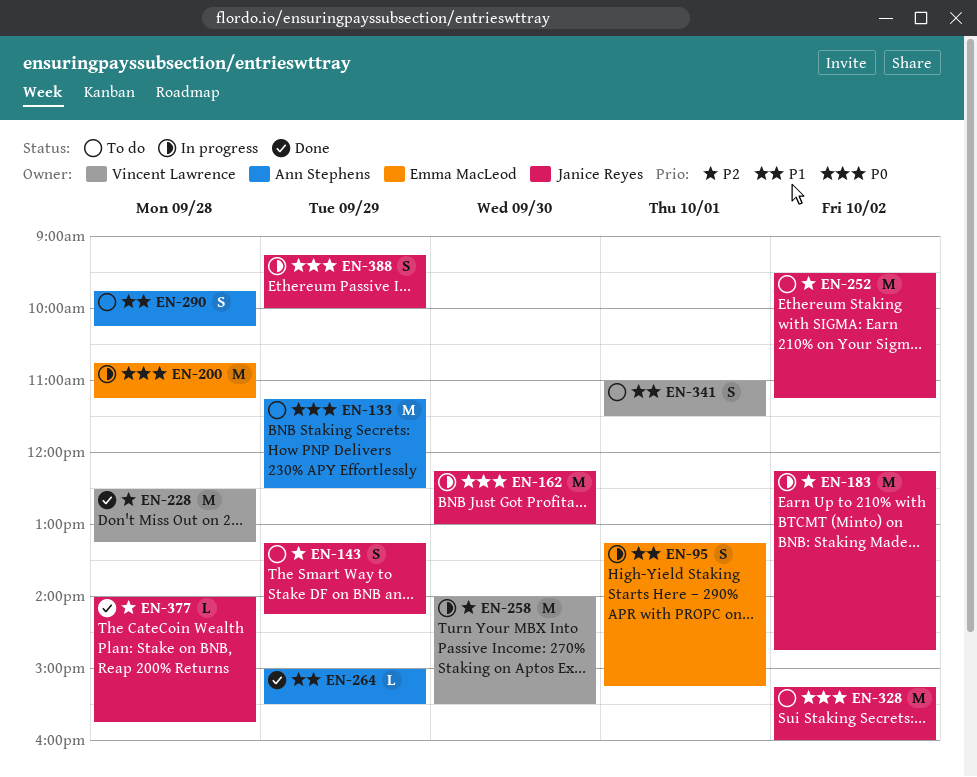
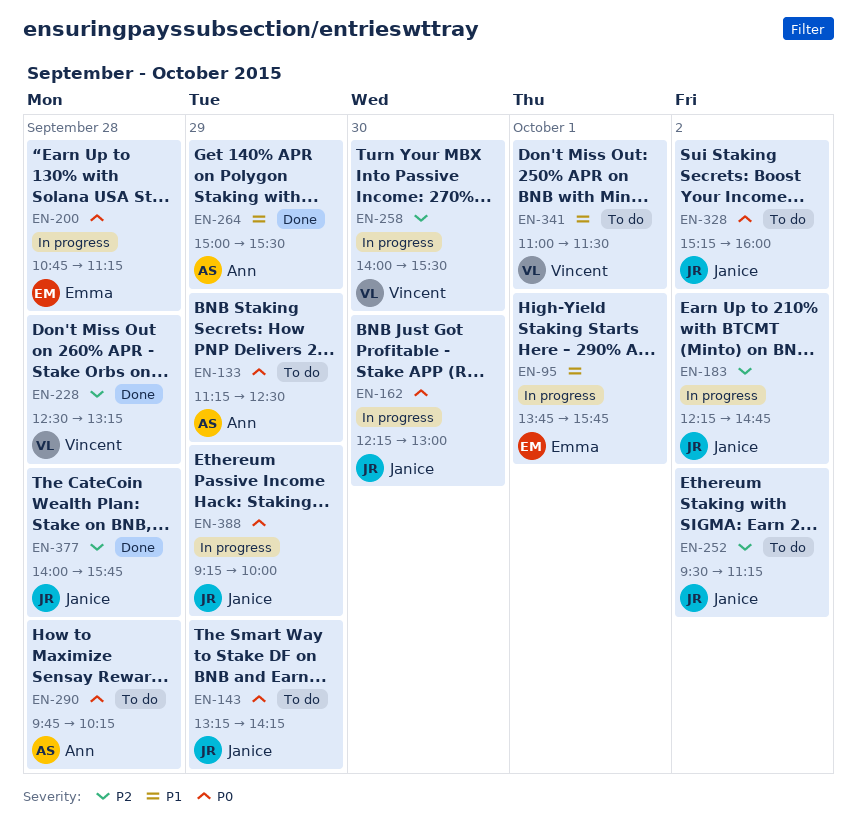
EN-95, begins: 13:15 -> 13:45
EN-95, ends: 15:15 -> 15:45
EN-143, priority: P2 -> P0
EN-290, priority: P1 -> P0

